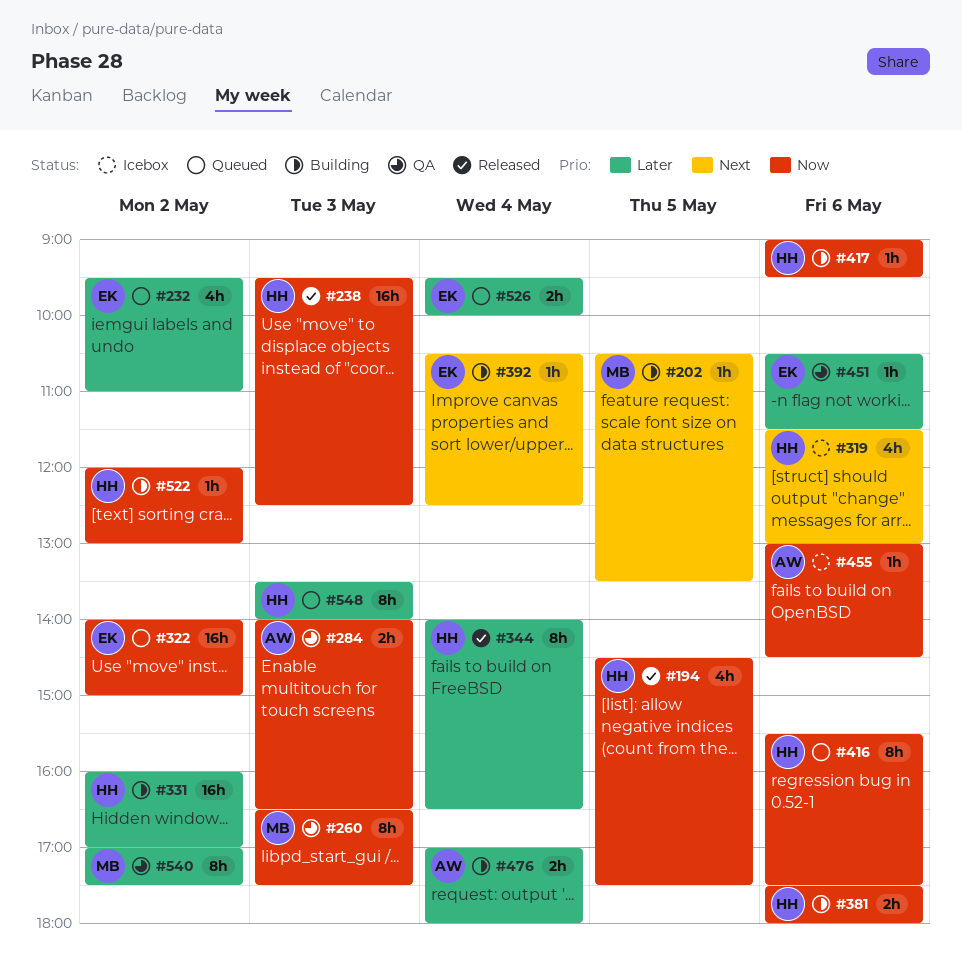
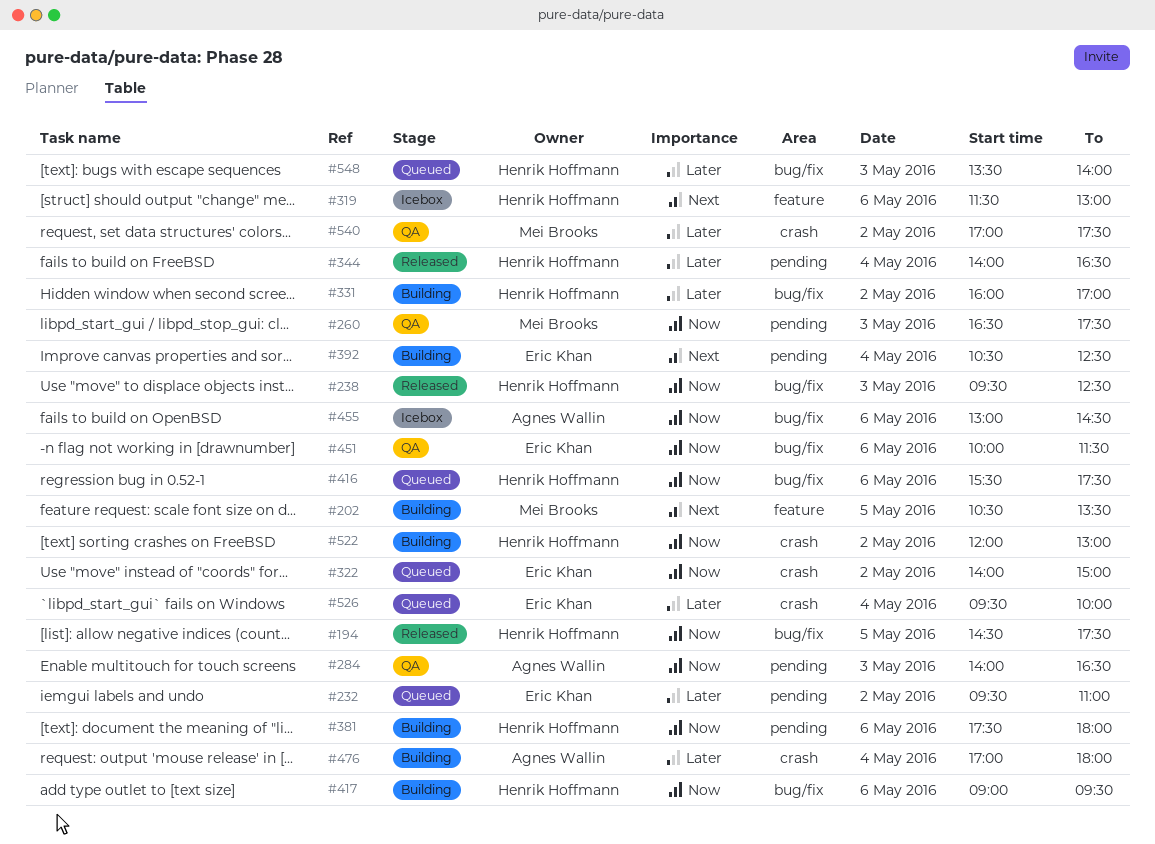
#451, priority: Later -> Now
#451, begins: 10:30 -> 10:00

